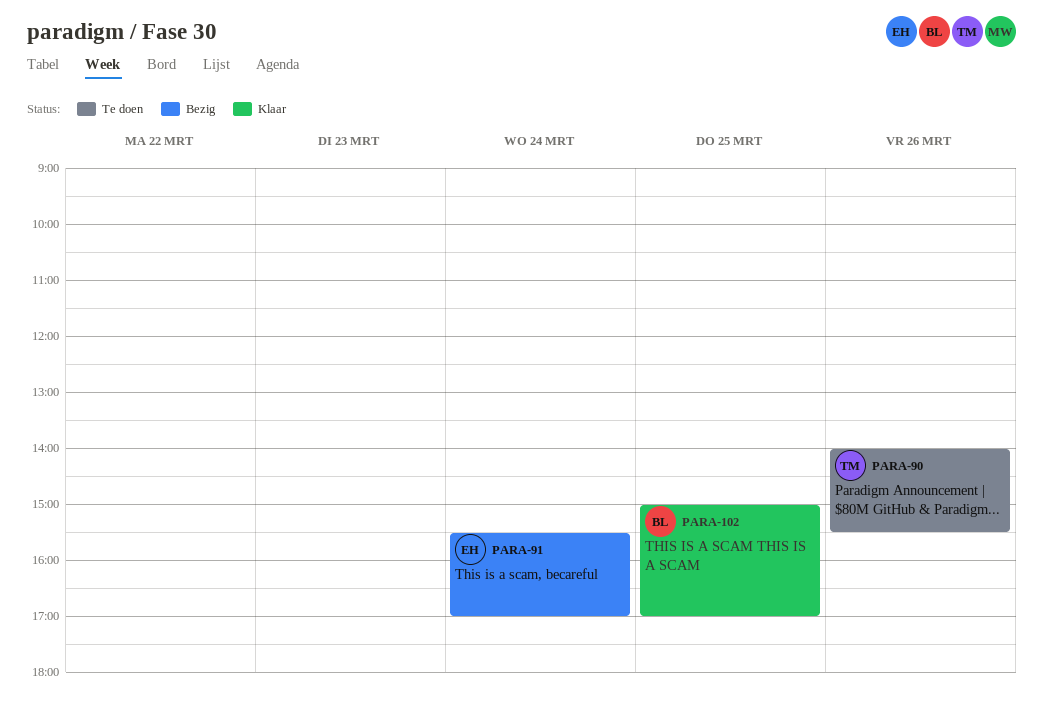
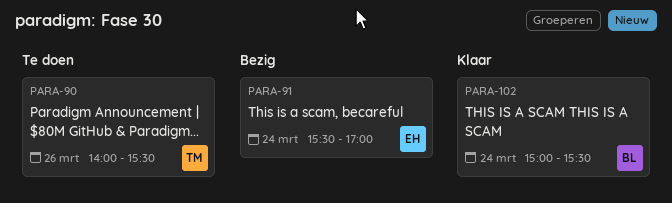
PARA-102, day: Mar 25 -> Mar 24
PARA-102, ends: 17:00 -> 15:30

